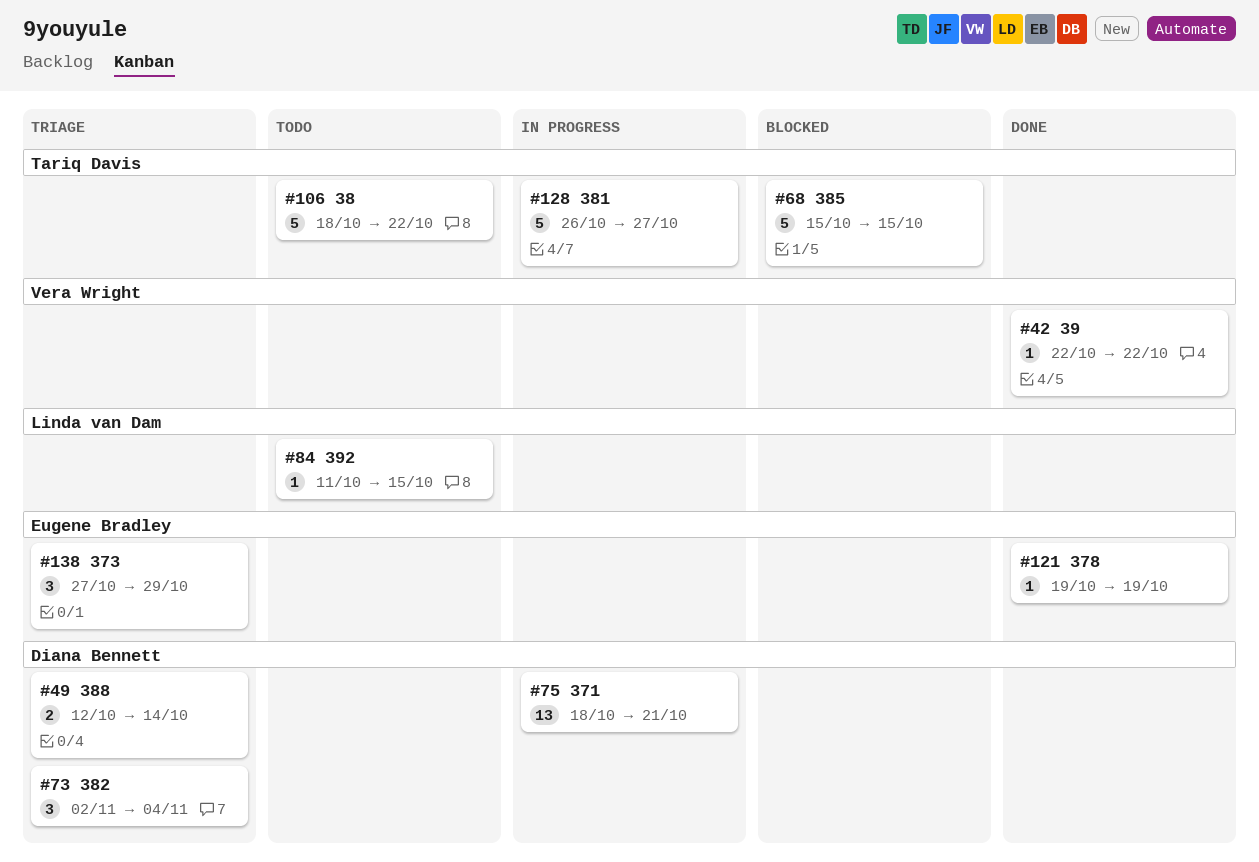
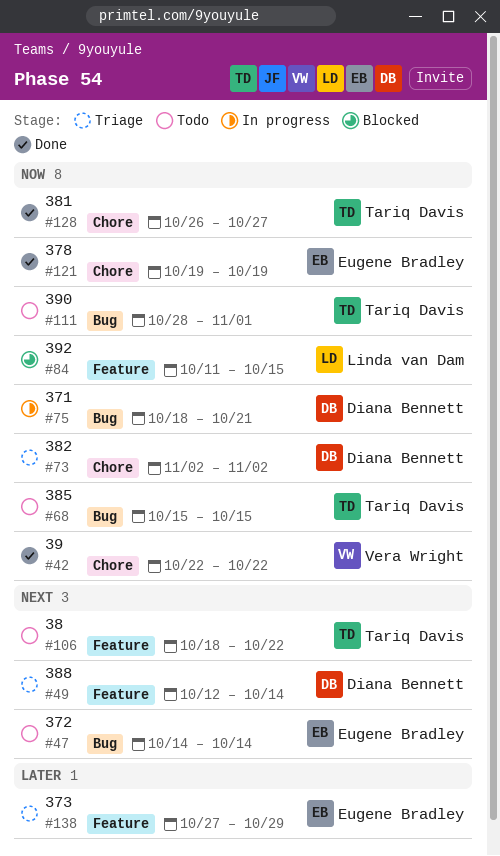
#47: none -> present
#68, status: Blocked -> Todo
#73, due: Nov 4 -> Nov 2
#84, status: Todo -> Blocked
#111: none -> present
#128, status: In progress -> Done

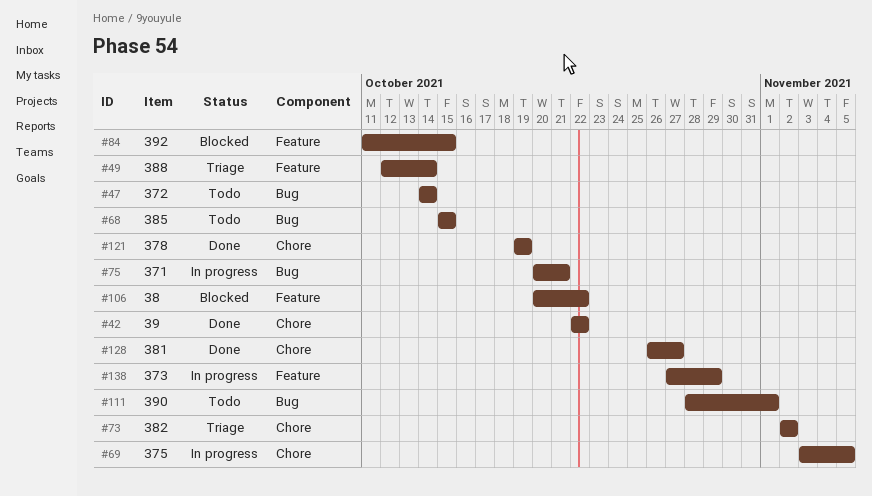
#69: none -> present
#75, start: Oct 18 -> Oct 20
#106, status: Todo -> Blocked
#106, start: Oct 18 -> Oct 20
#138, status: Triage -> In progress

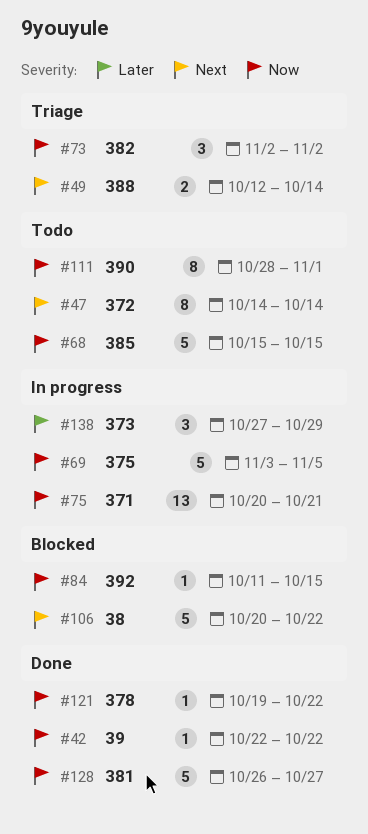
#121, due: Oct 19 -> Oct 22

